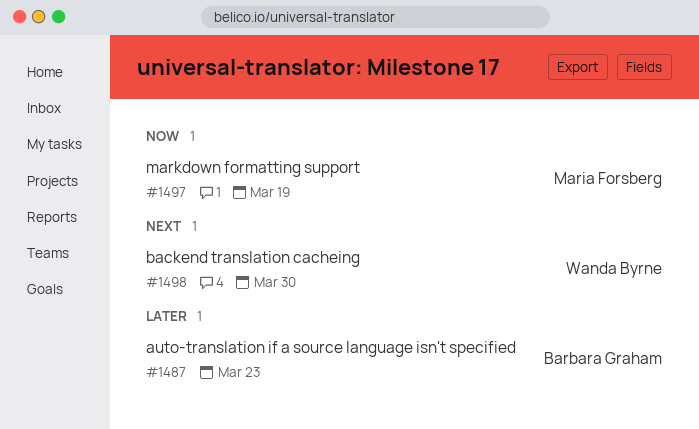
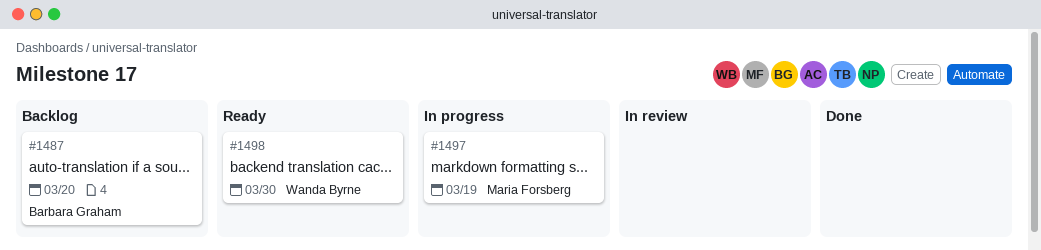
#1487, due: Mar 23 -> Mar 20

